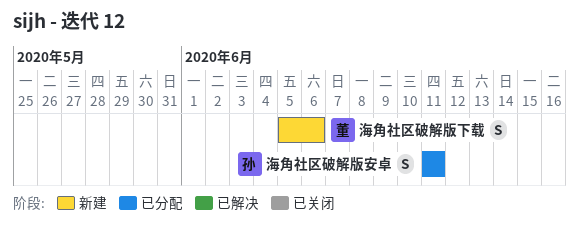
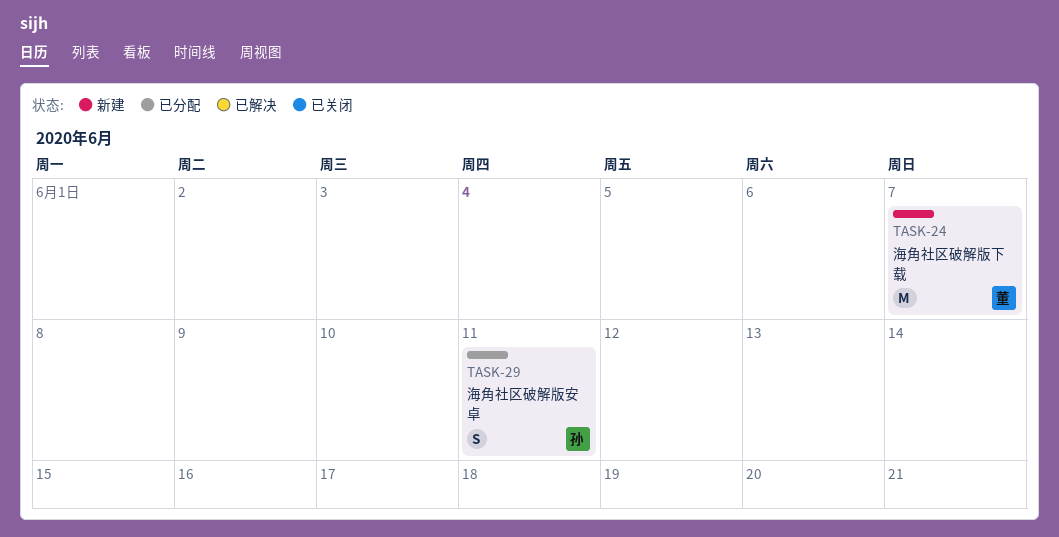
海角社区破解版下载, estimate: S -> M
海角社区破解版下载, due: Jun 6 -> Jun 7

